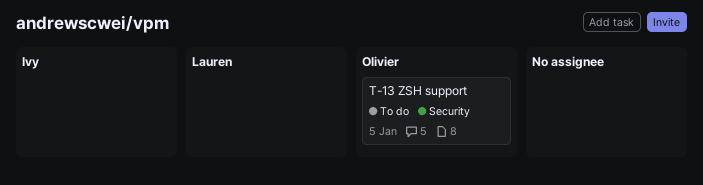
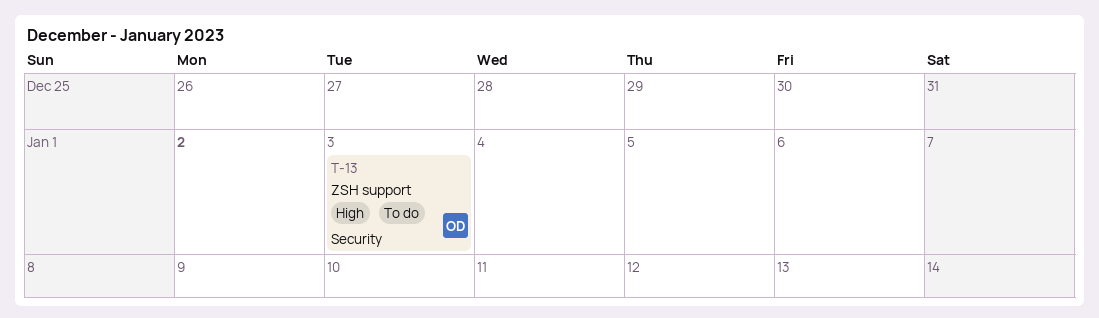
T-13, due: Jan 5 -> Jan 3

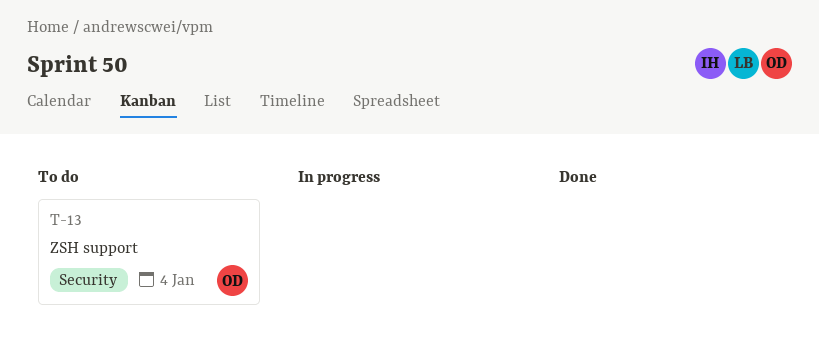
T-13, due: Jan 3 -> Jan 4

